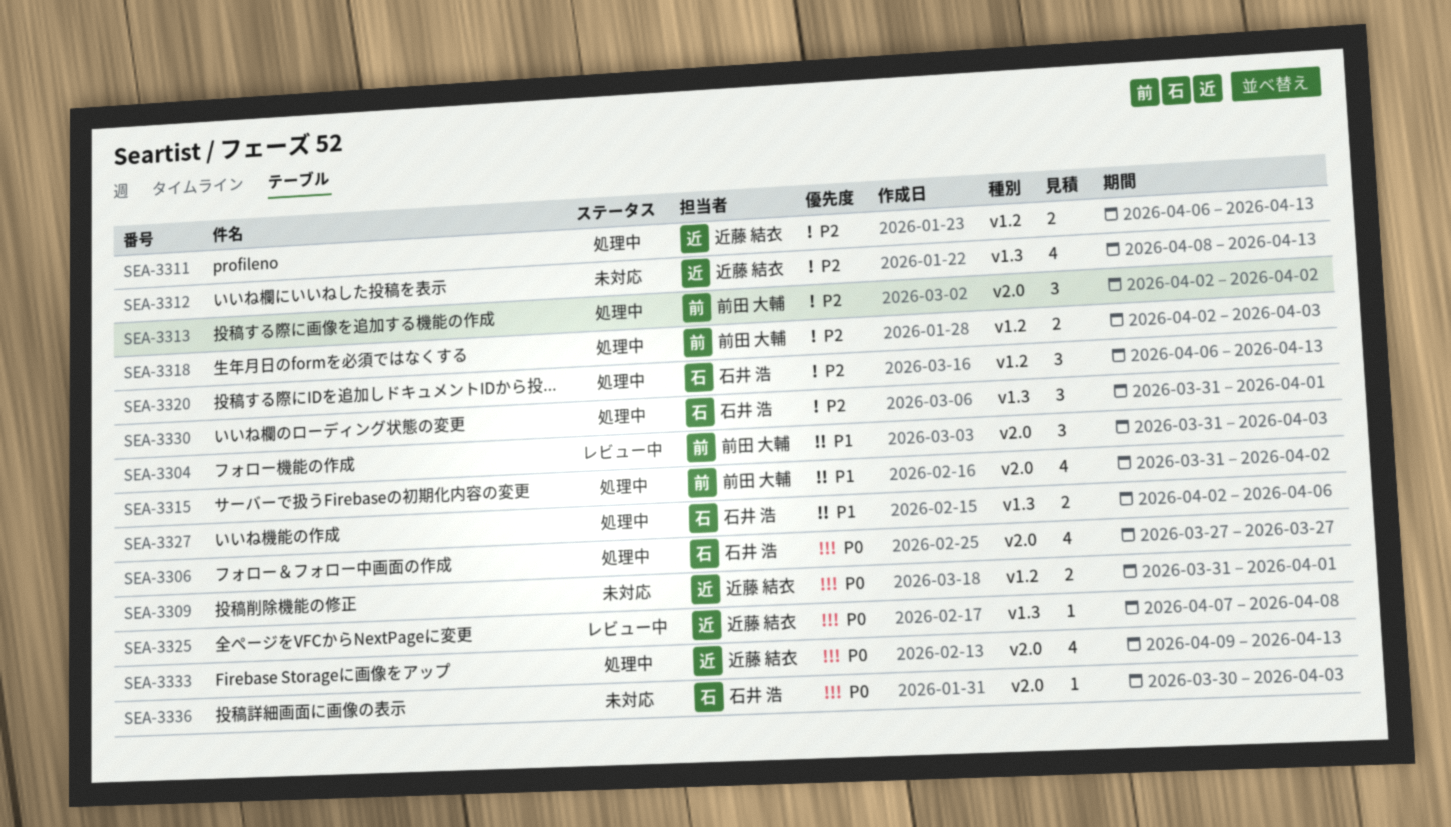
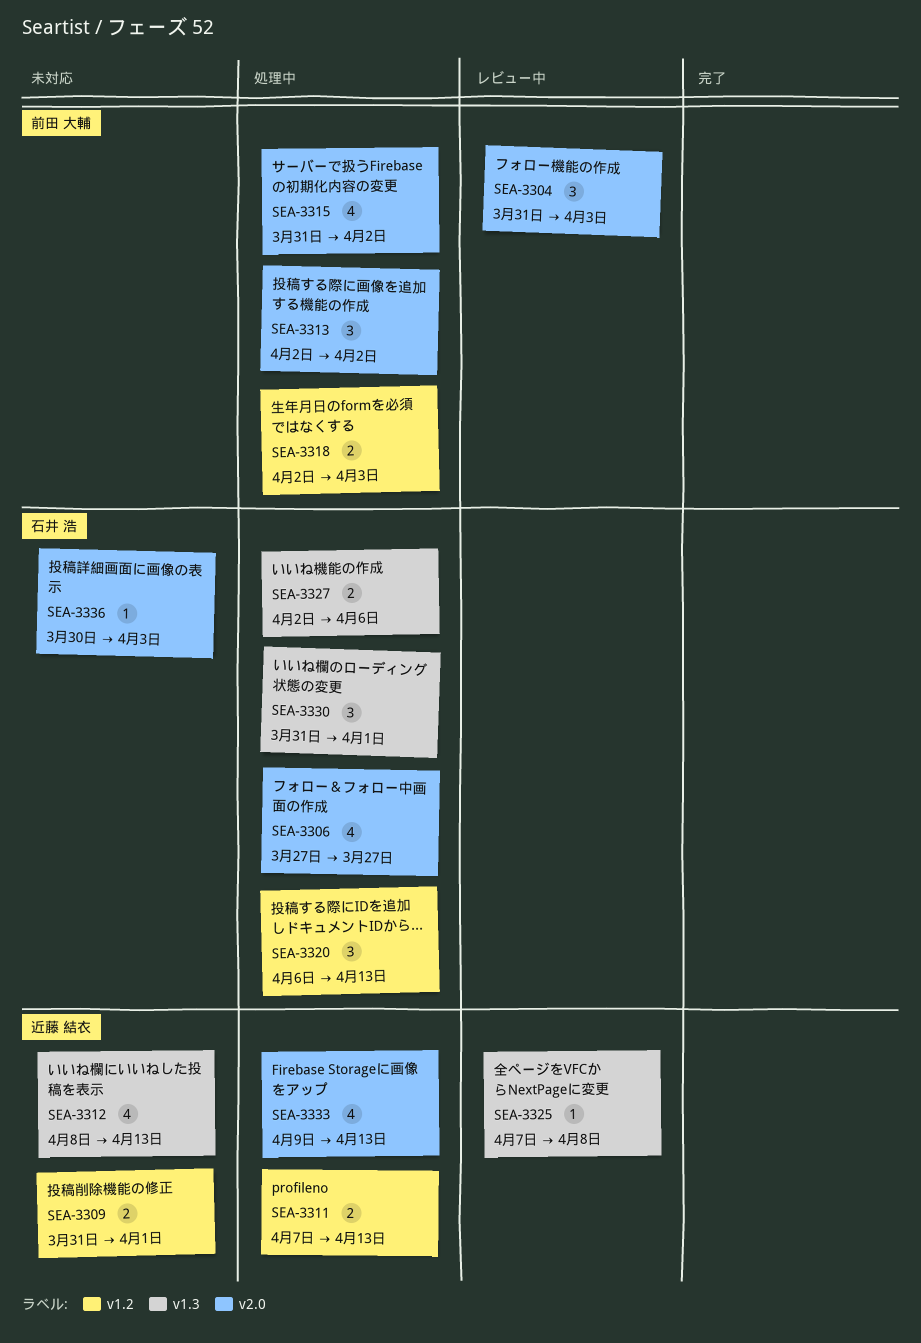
SEA-3311, start: Apr 6 -> Apr 7

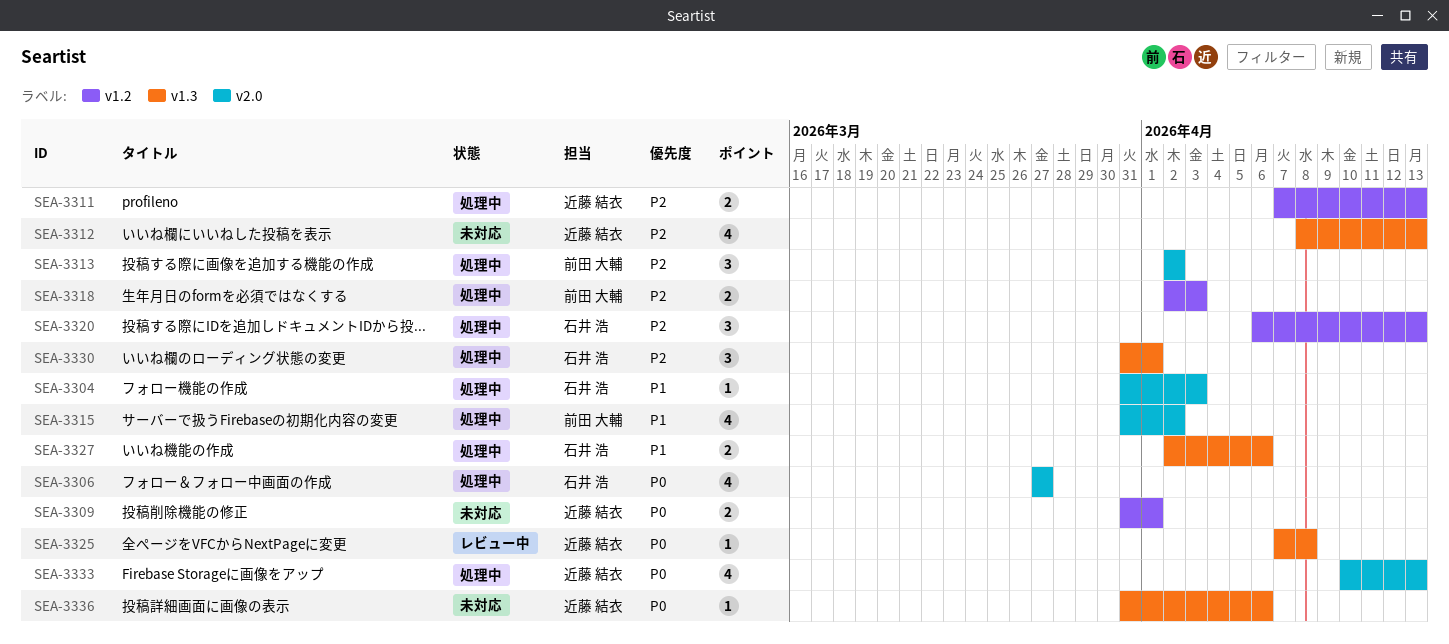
SEA-3304, status: レビュー中 -> 処理中
SEA-3304, owner: 前田 大輔 -> 石井 浩
SEA-3304, estimate: 3 -> 1
SEA-3333, start: Apr 9 -> Apr 10
SEA-3336, owner: 石井 浩 -> 近藤 結衣
SEA-3336, label: v2.0 -> v1.3
SEA-3336, start: Mar 30 -> Mar 31
SEA-3336, due: Apr 3 -> Apr 6

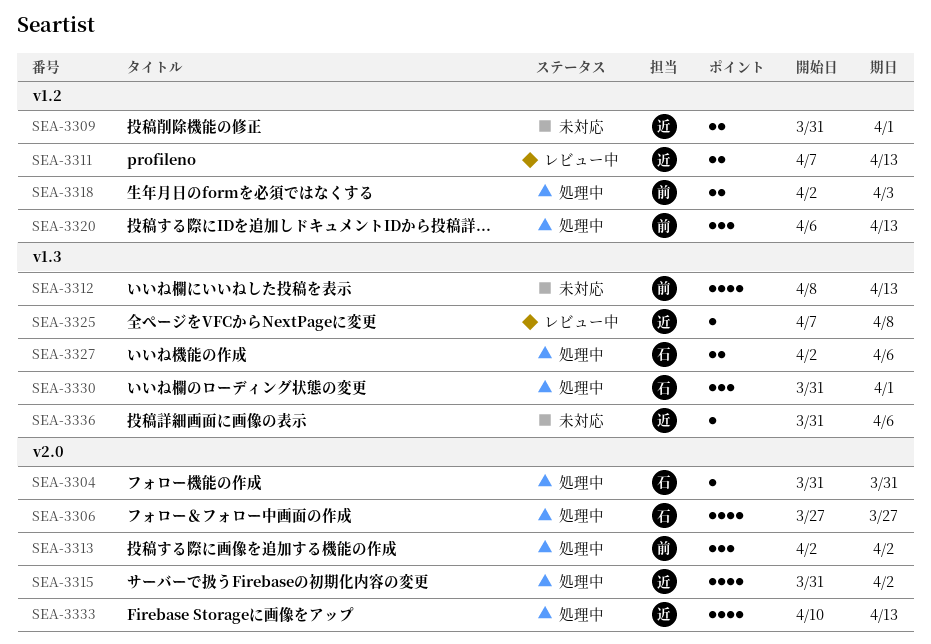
SEA-3304, due: Apr 3 -> Mar 31
SEA-3311, status: 処理中 -> レビュー中
SEA-3312, owner: 近藤 結衣 -> 前田 大輔
SEA-3315, owner: 前田 大輔 -> 近藤 結衣
SEA-3320, owner: 石井 浩 -> 前田 大輔

